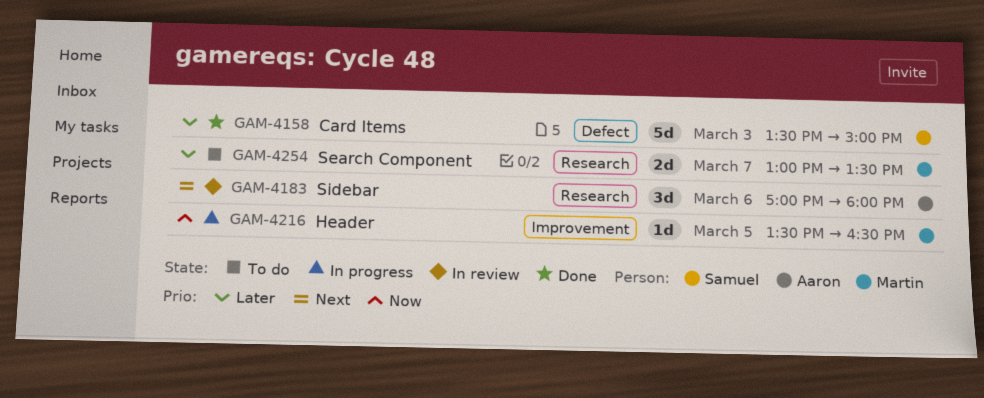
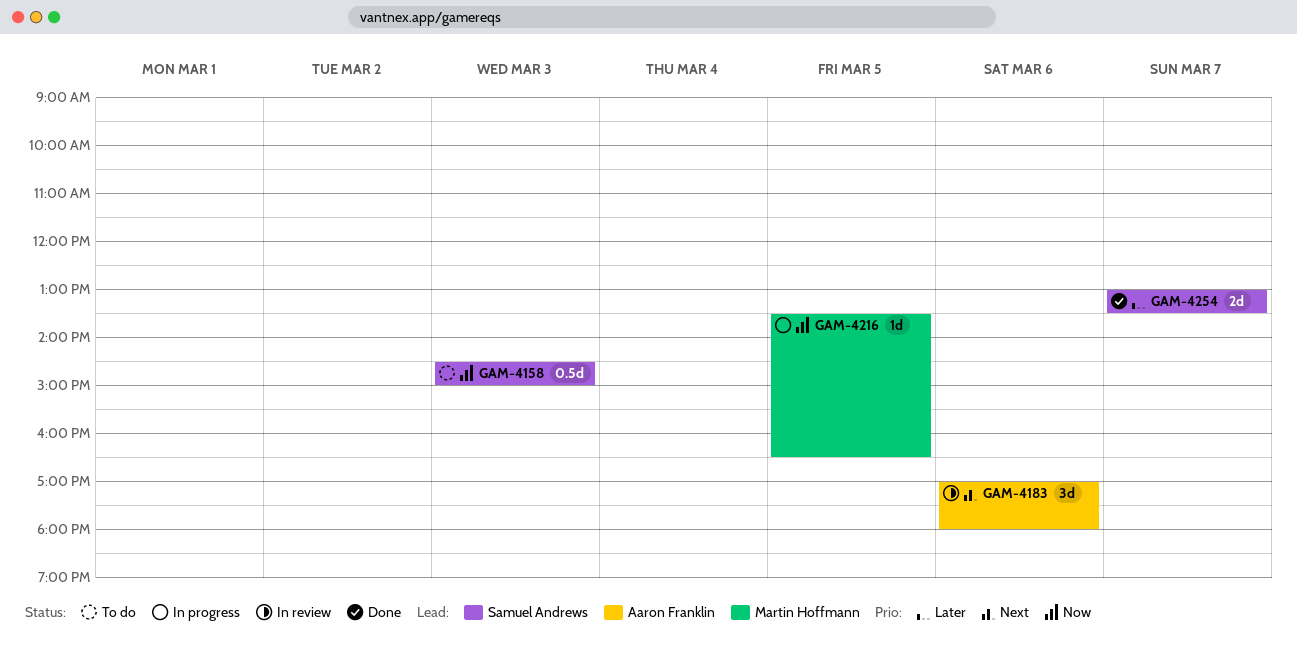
GAM-4158, status: Done -> To do
GAM-4158, priority: Later -> Now
GAM-4158, estimate: 5d -> 0.5d
GAM-4158, begins: 13:30 -> 14:30
GAM-4254, status: To do -> Done
GAM-4254, owner: Martin Hoffmann -> Samuel Andrews

